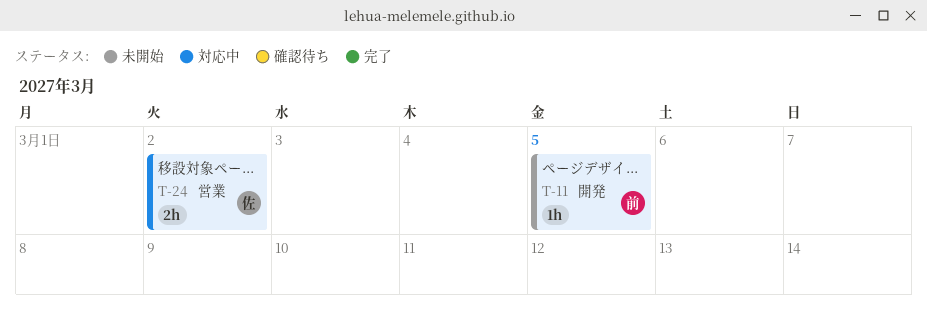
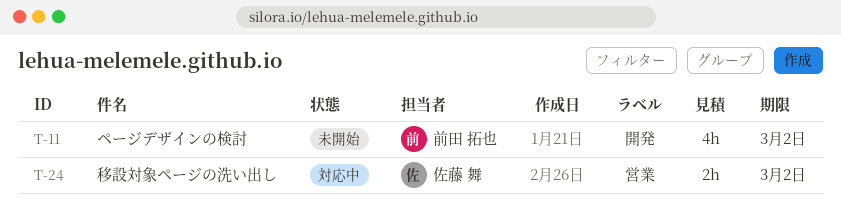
T-11, estimate: 1h -> 4h
T-11, due: Mar 5 -> Mar 2

